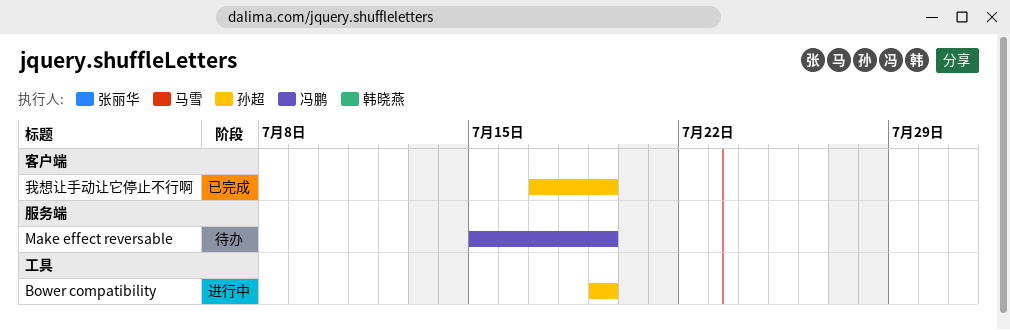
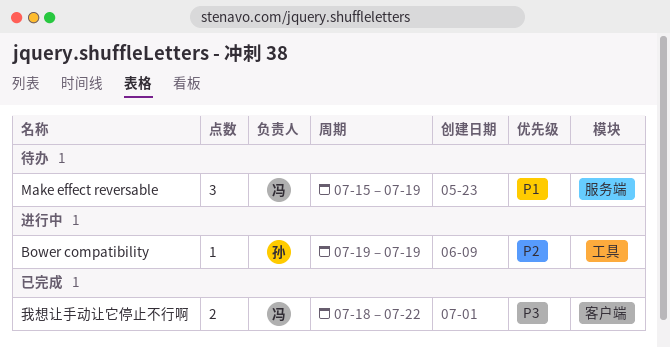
我想让手动让它停止不行啊, owner: 孙超 -> 冯鹏
我想让手动让它停止不行啊, start: Jul 17 -> Jul 18
我想让手动让它停止不行啊, due: Jul 19 -> Jul 22

